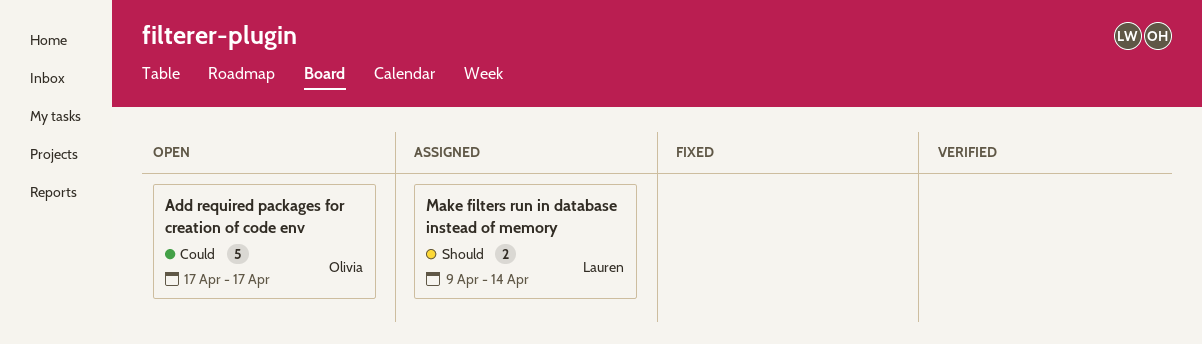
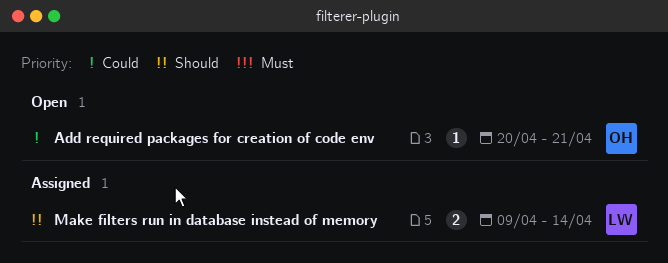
Add required packages for creation of code env, estimate: 5 -> 1
Add required packages for creation of code env, start: Apr 17 -> Apr 20
Add required packages for creation of code env, due: Apr 17 -> Apr 21

